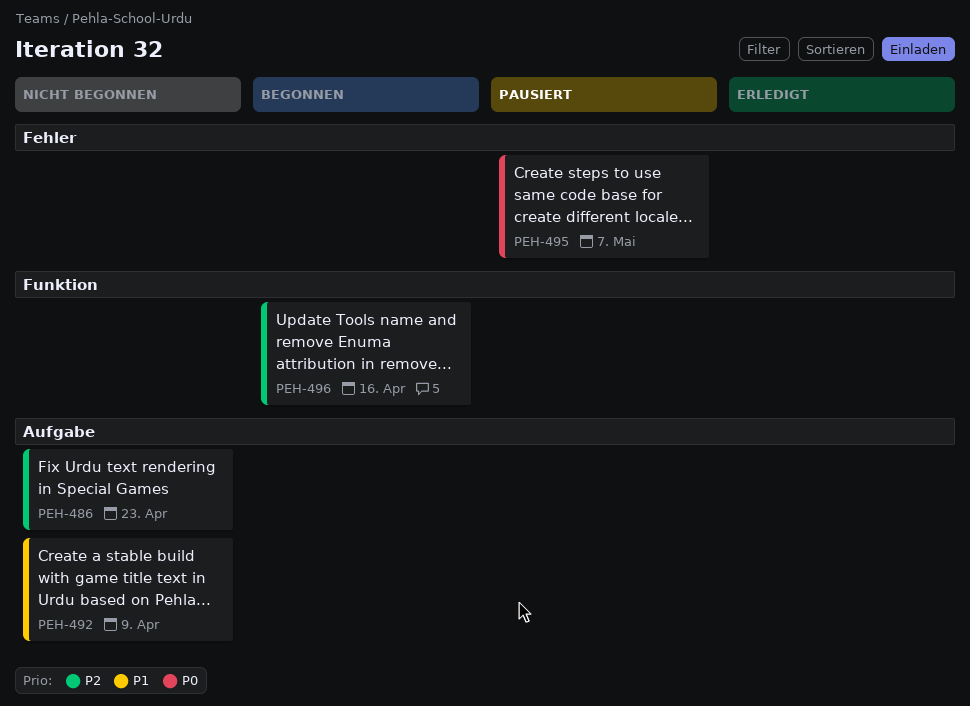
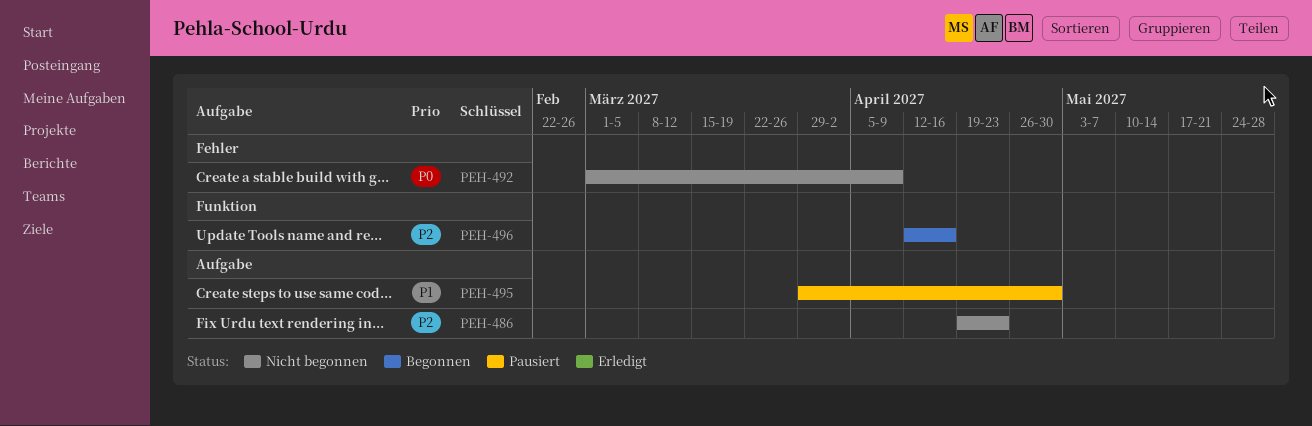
PEH-492, priority: P1 -> P0
PEH-492, label: Aufgabe -> Fehler
PEH-495, priority: P0 -> P1
PEH-495, label: Fehler -> Aufgabe
PEH-495, due: May 7 -> Apr 30

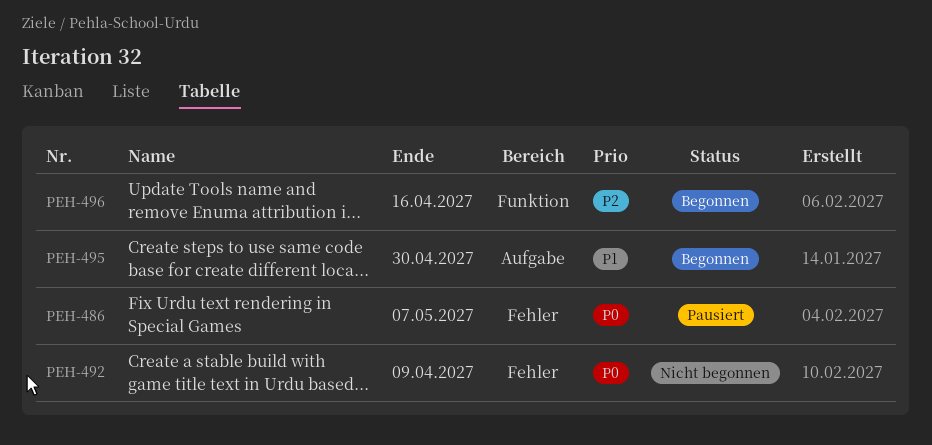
PEH-486, status: Nicht begonnen -> Pausiert
PEH-486, priority: P2 -> P0
PEH-486, label: Aufgabe -> Fehler
PEH-486, due: Apr 23 -> May 7
PEH-495, status: Pausiert -> Begonnen

